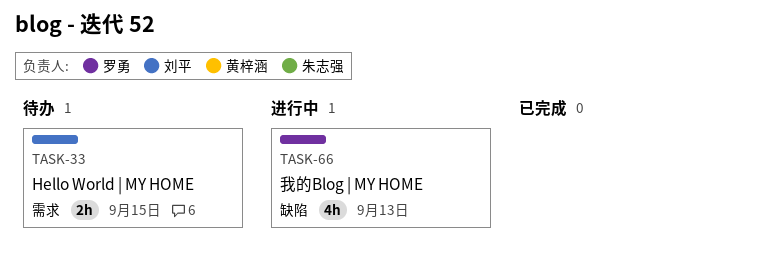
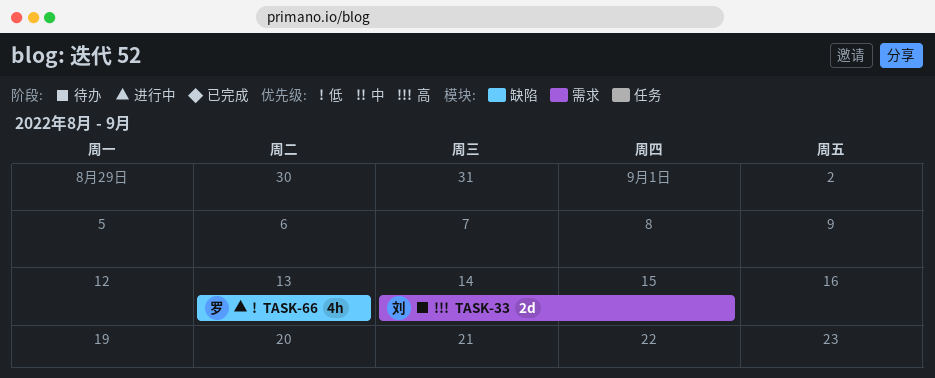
TASK-33, estimate: 2h -> 2d

